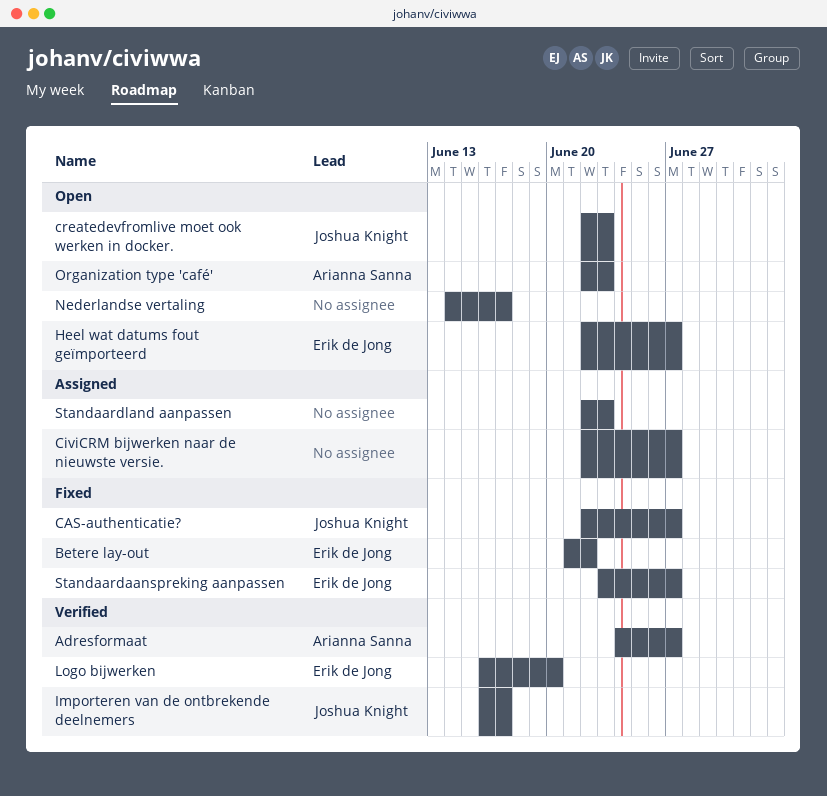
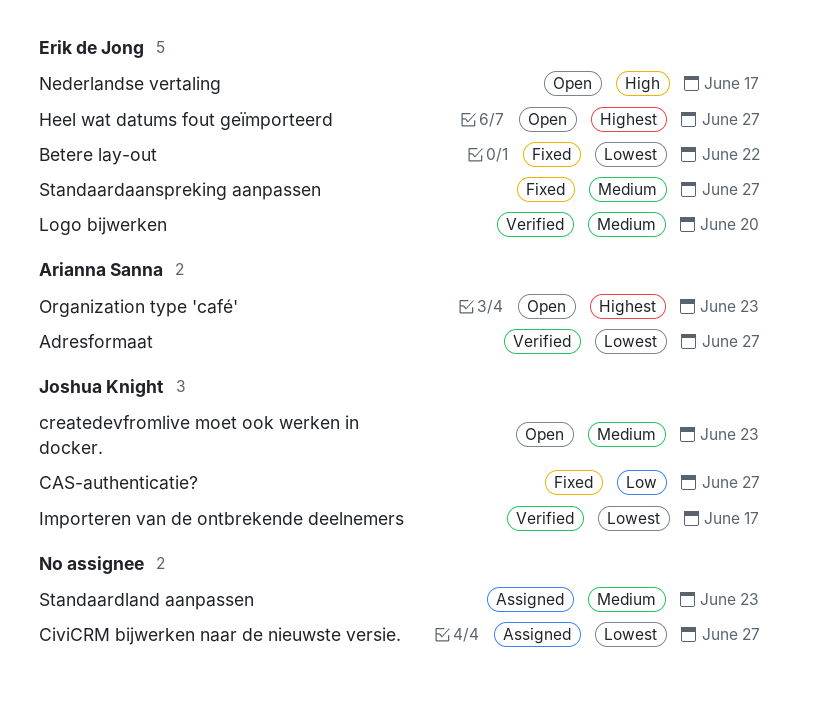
Nederlandse vertaling, owner: none -> Erik de Jong

